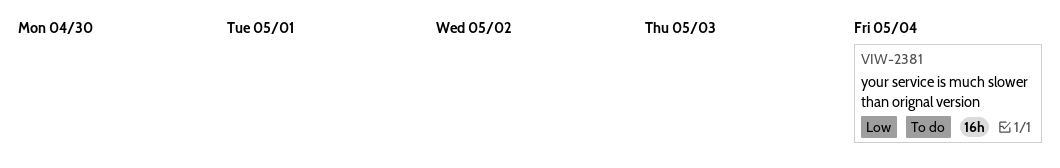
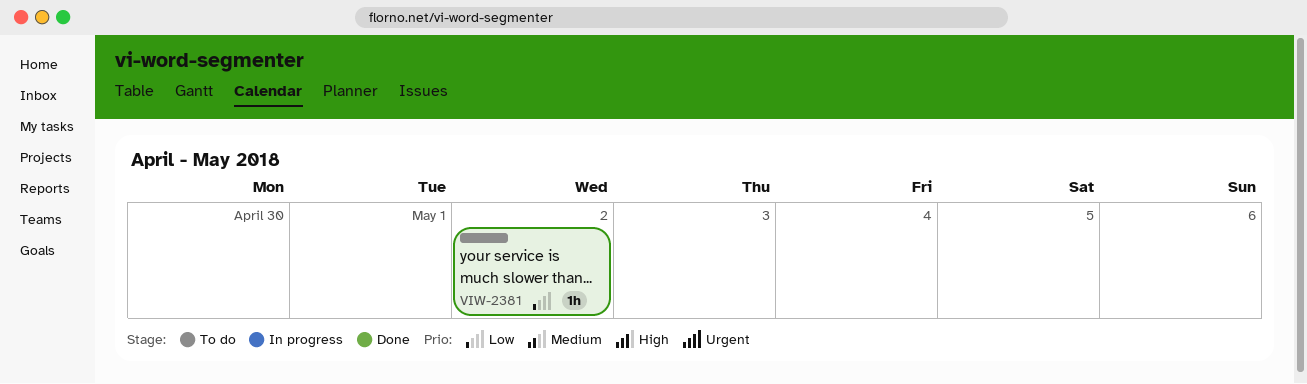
VIW-2381, estimate: 16h -> 1h
VIW-2381, due: May 4 -> May 2

